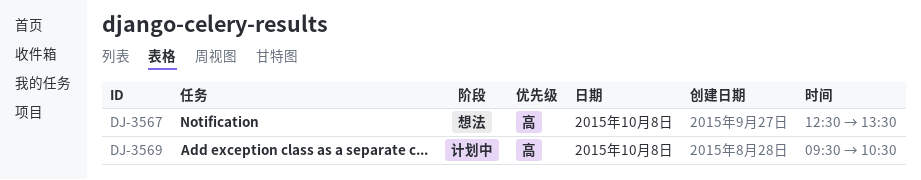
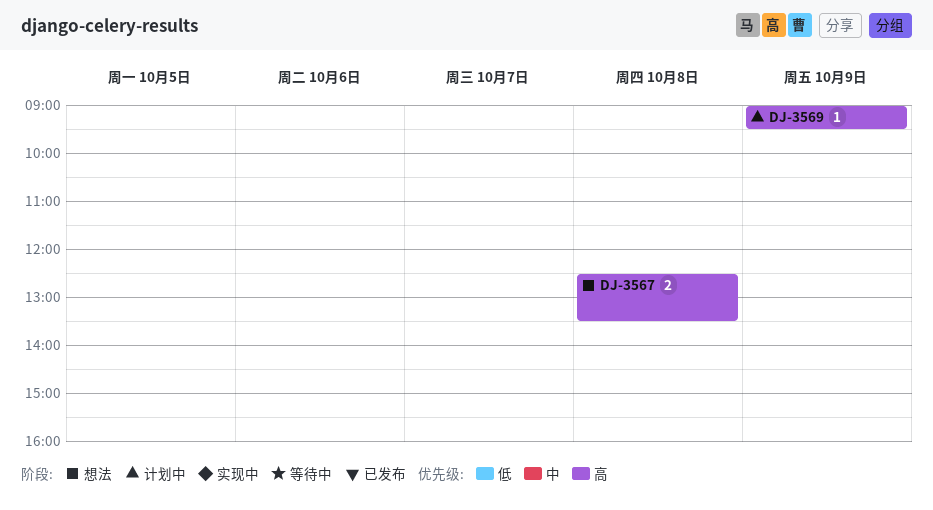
DJ-3569, day: Oct 8 -> Oct 9
DJ-3569, begins: 09:30 -> 09:00
DJ-3569, ends: 10:30 -> 09:30

